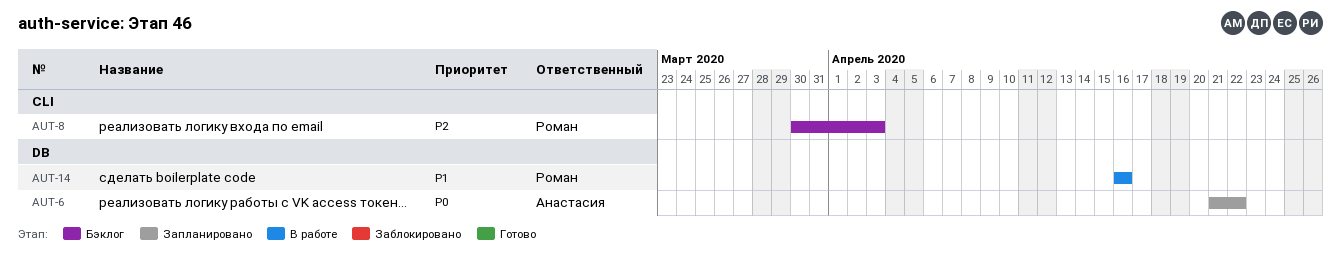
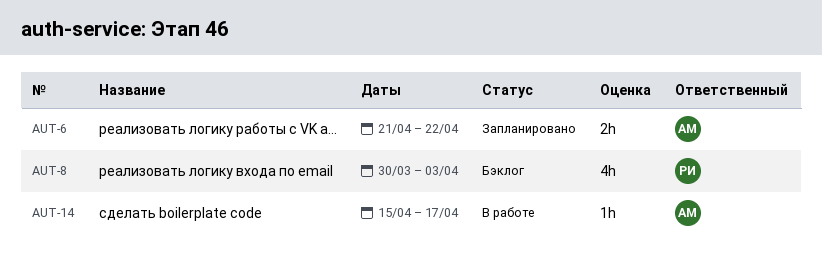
AUT-14, owner: Роман -> Анастасия
AUT-14, start: Apr 16 -> Apr 15
AUT-14, due: Apr 16 -> Apr 17

